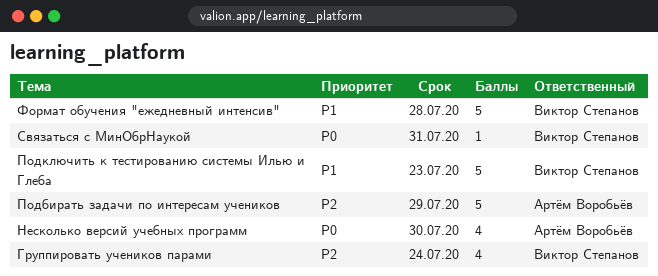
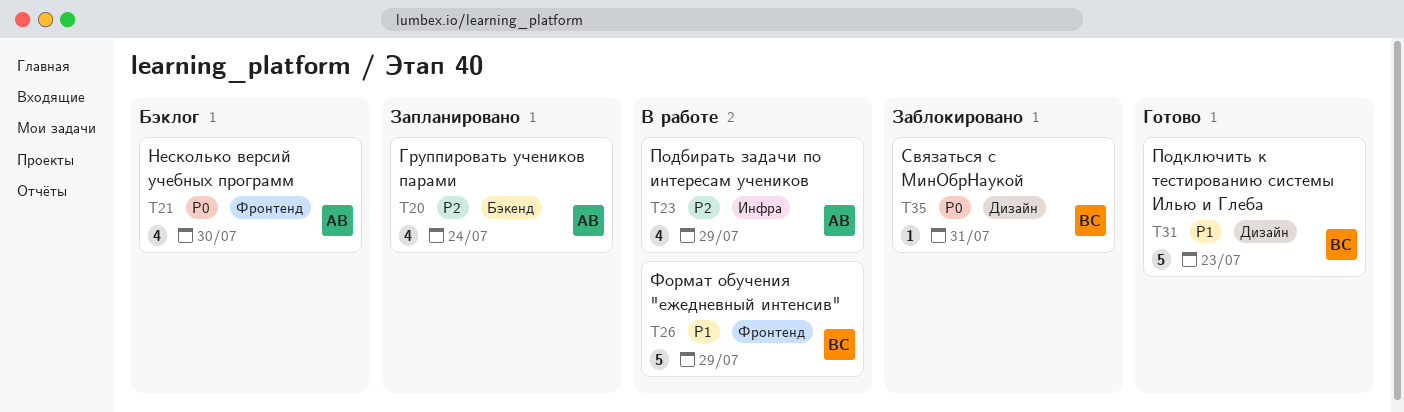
Группировать учеников парами, owner: Виктор Степанов -> Артём Воробьёв
Подбирать задачи по интересам учеников, estimate: 5 -> 4
Формат обучения "ежедневный интенсив", due: Jul 28 -> Jul 29

